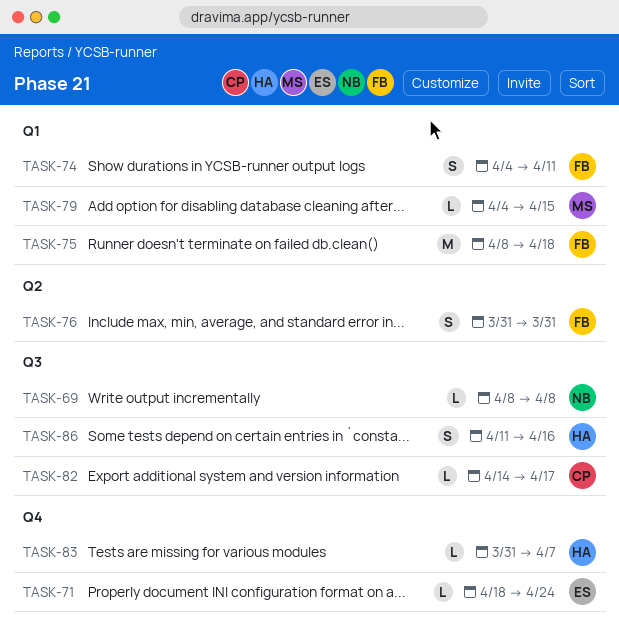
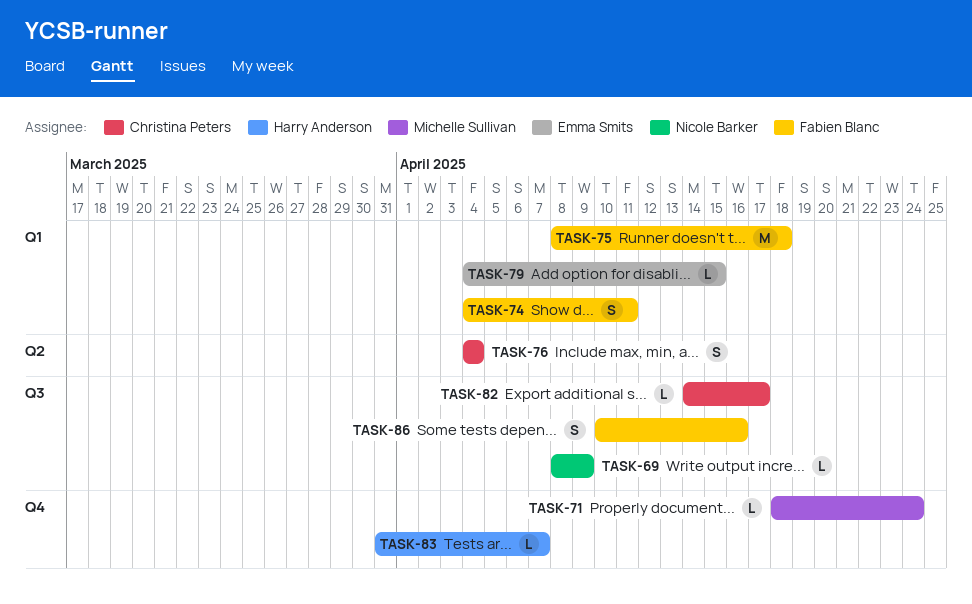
TASK-69, due: Apr 8 -> Apr 9
TASK-71, owner: Emma Smits -> Michelle Sullivan
TASK-76, owner: Fabien Blanc -> Christina Peters
TASK-76, start: Mar 31 -> Apr 4
TASK-76, due: Mar 31 -> Apr 4
TASK-79, owner: Michelle Sullivan -> Emma Smits
TASK-86, owner: Harry Anderson -> Fabien Blanc
TASK-86, start: Apr 11 -> Apr 10

